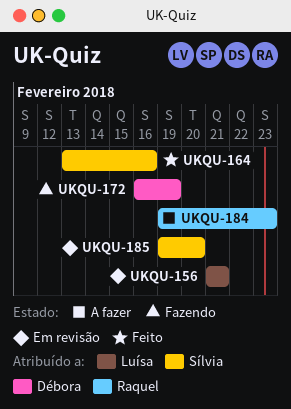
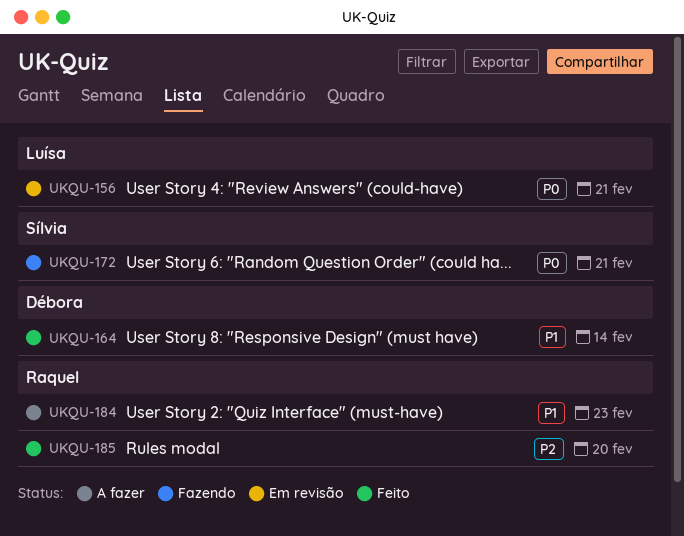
UKQU-164, owner: Sílvia -> Débora
UKQU-164, due: Feb 16 -> Feb 14
UKQU-172, owner: Débora -> Sílvia
UKQU-172, due: Feb 19 -> Feb 21
UKQU-185, status: Em revisão -> Feito
UKQU-185, owner: Sílvia -> Raquel

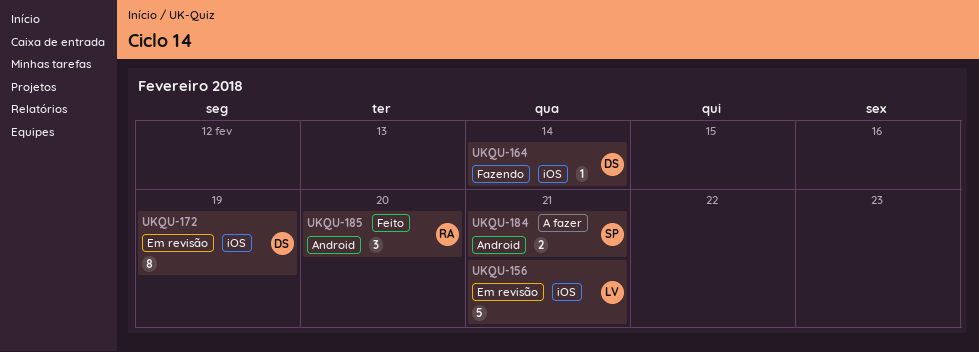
UKQU-164, status: Feito -> Fazendo
UKQU-172, status: Fazendo -> Em revisão
UKQU-172, owner: Sílvia -> Débora
UKQU-172, due: Feb 21 -> Feb 19
UKQU-184, owner: Raquel -> Sílvia
UKQU-184, due: Feb 23 -> Feb 21

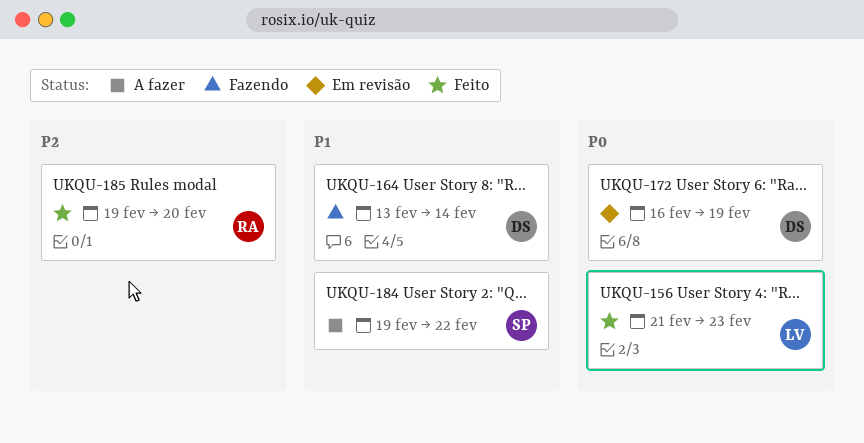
UKQU-156, status: Em revisão -> Feito
UKQU-156, due: Feb 21 -> Feb 23
UKQU-184, due: Feb 21 -> Feb 22

